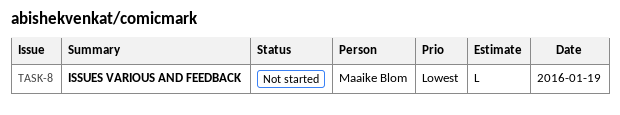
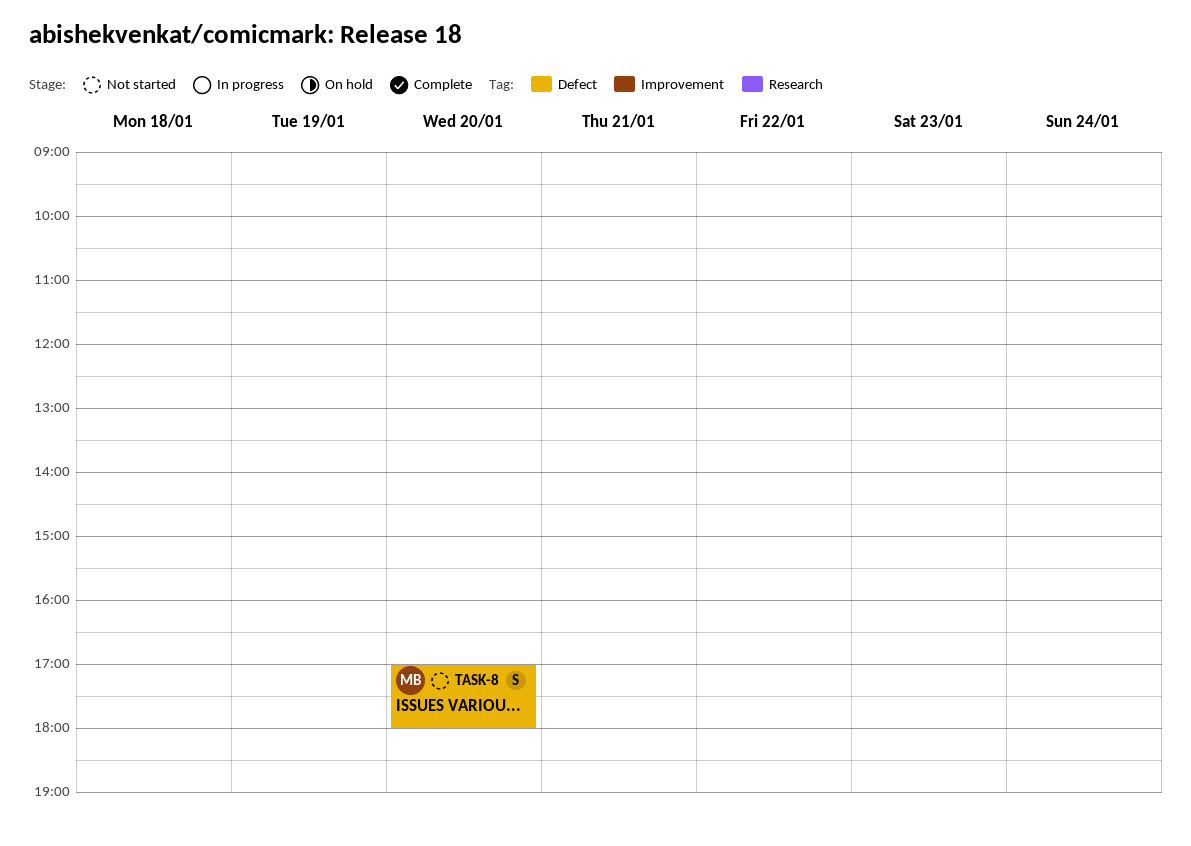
TASK-8, estimate: L -> S
TASK-8, day: Jan 19 -> Jan 20

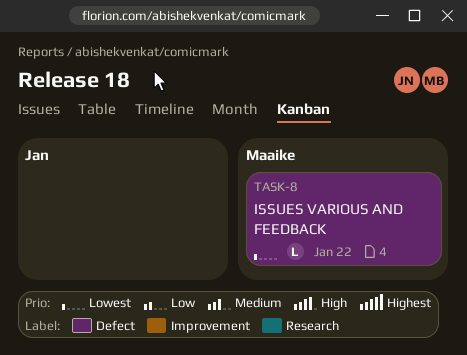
TASK-8, estimate: S -> L
TASK-8, day: Jan 20 -> Jan 22

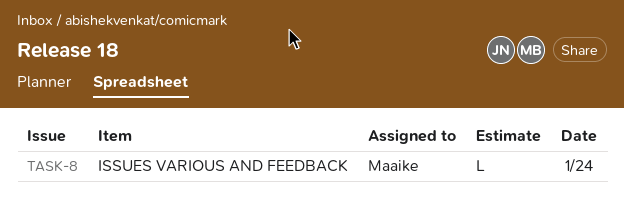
TASK-8, day: Jan 22 -> Jan 24

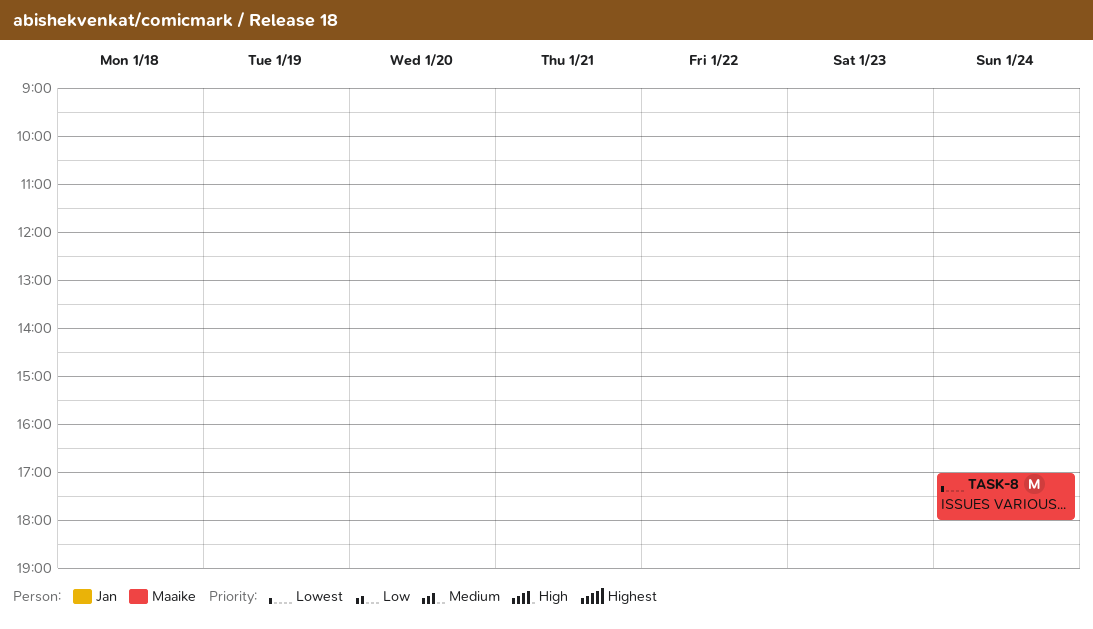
TASK-8, estimate: L -> M

